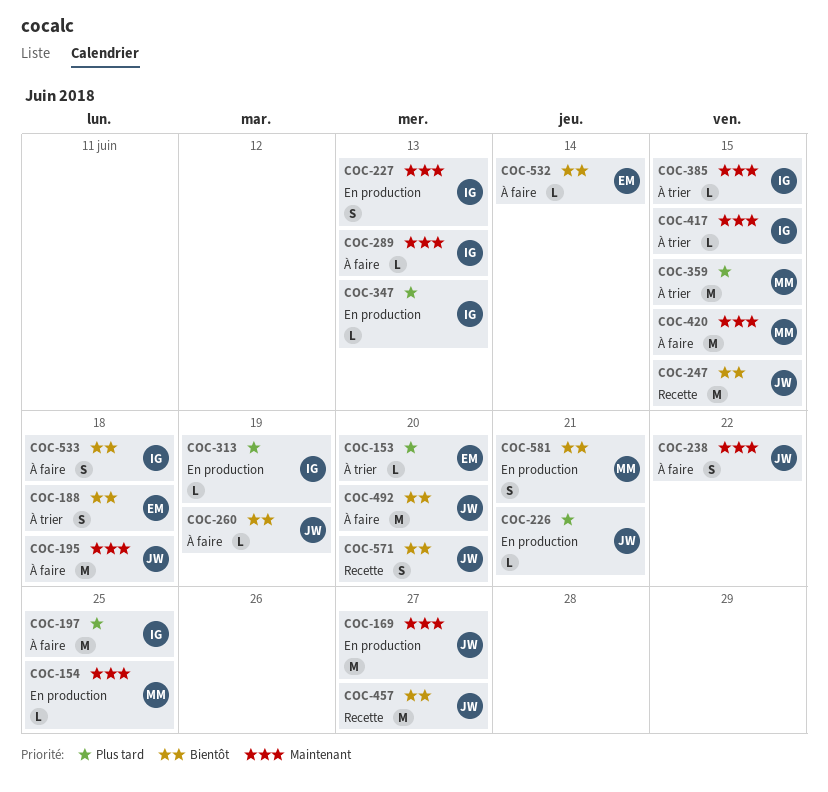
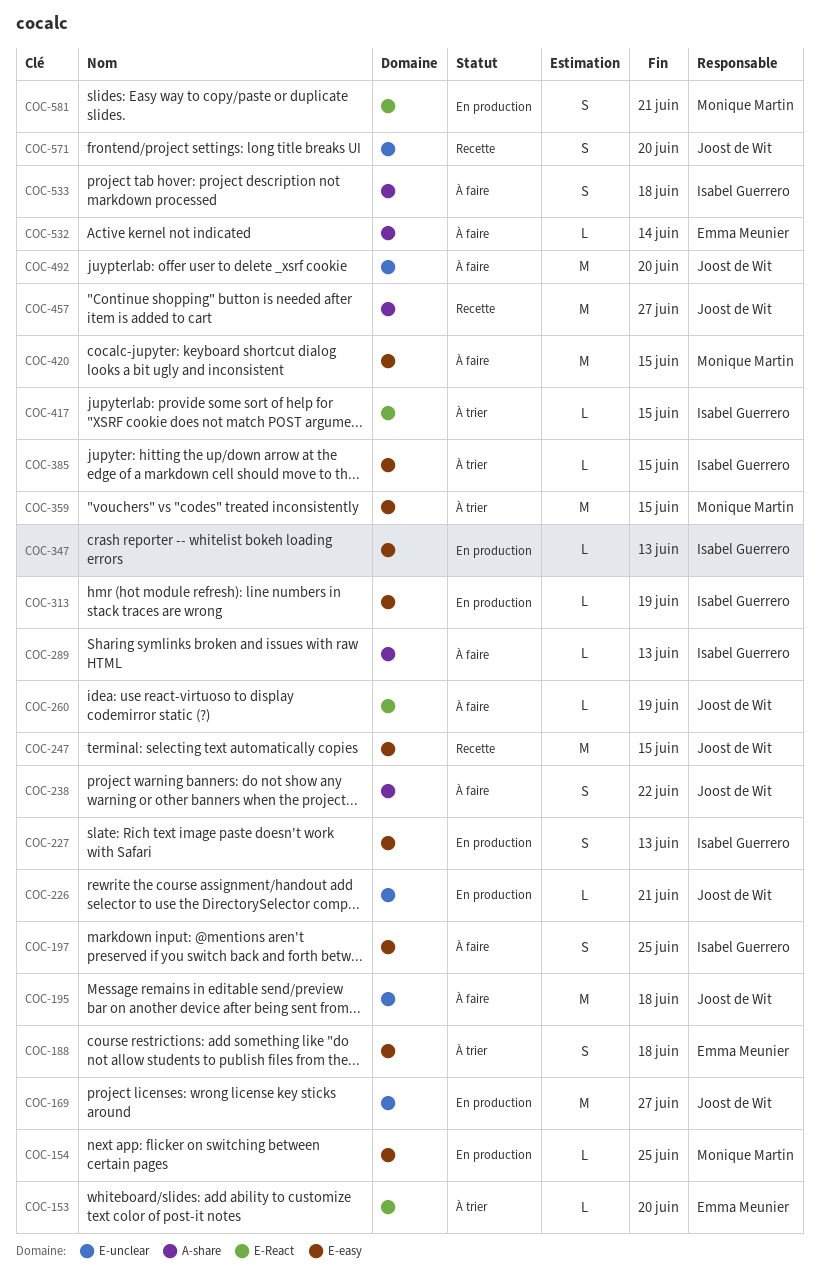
COC-197, estimate: M -> S

